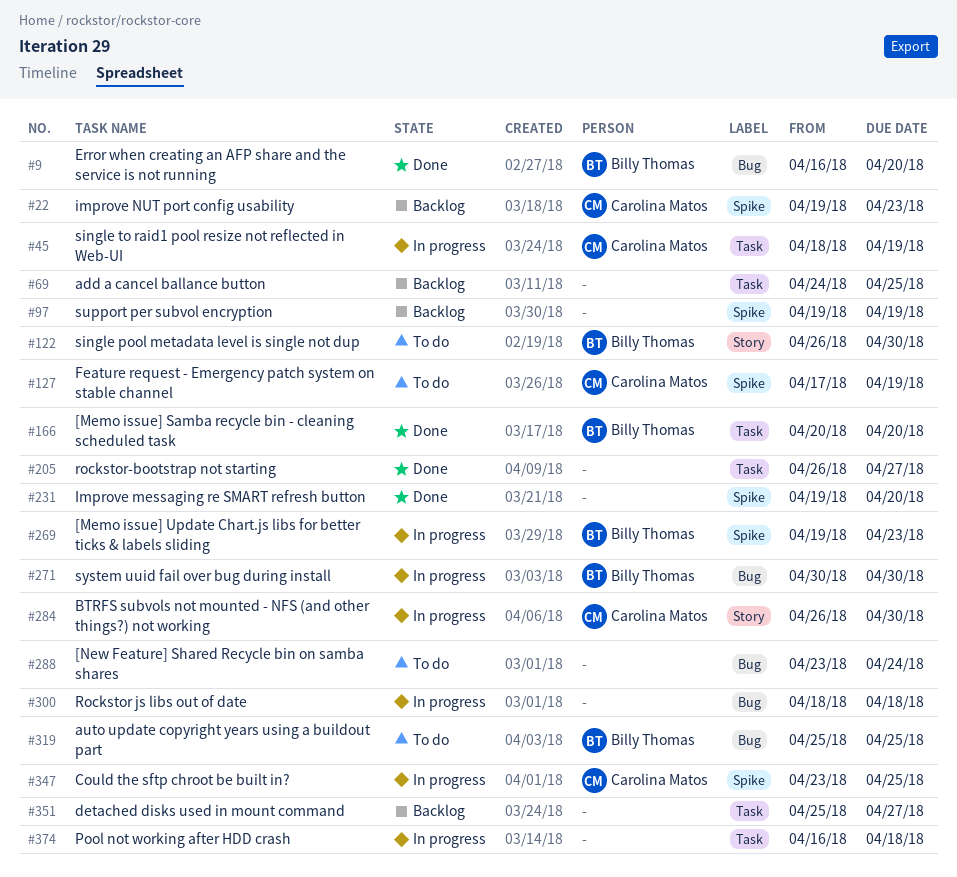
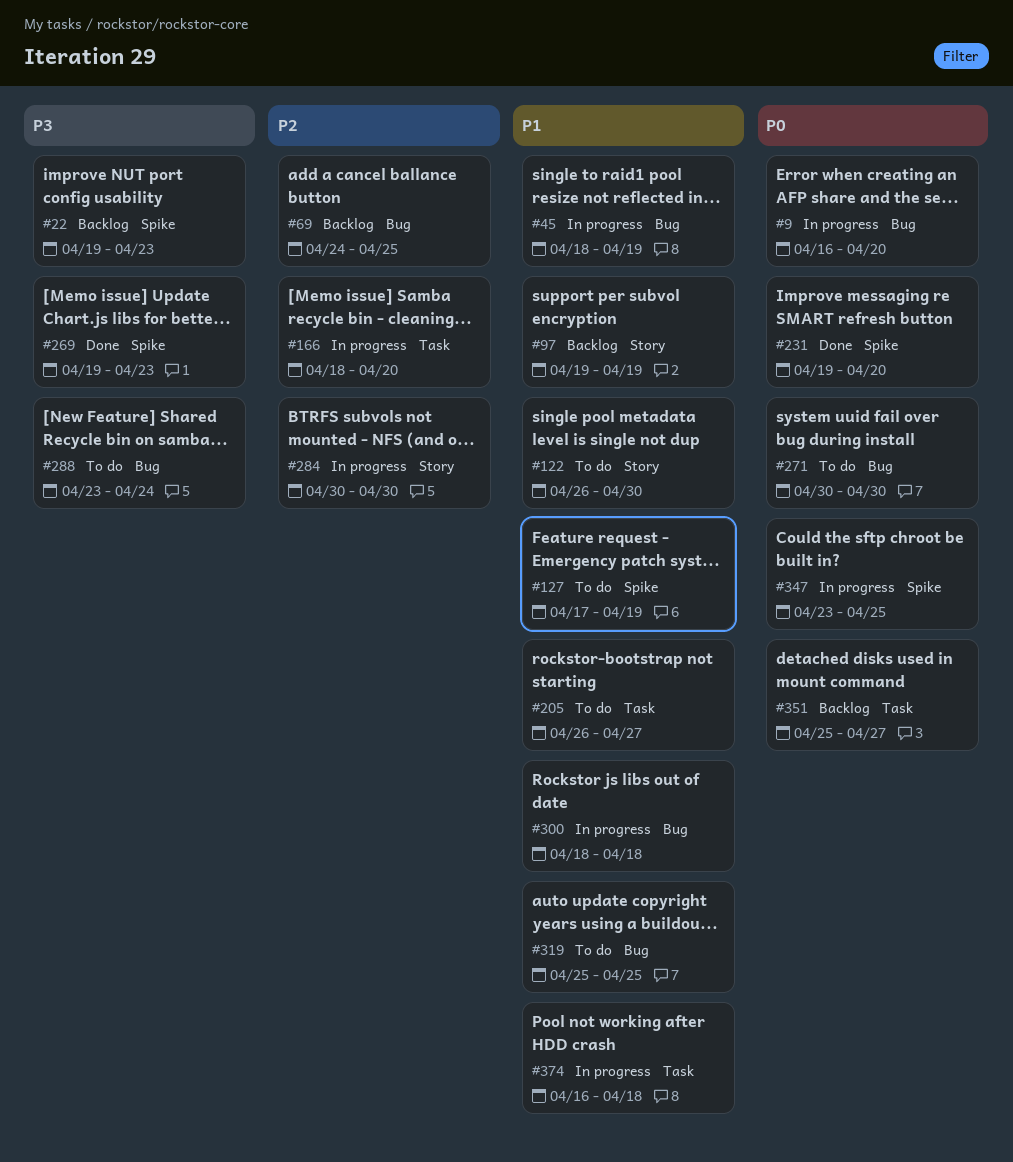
#9, status: Done -> In progress
#45, label: Task -> Bug
#69, label: Task -> Bug
#97, label: Spike -> Story
#166, status: Done -> In progress
#166, start: Apr 20 -> Apr 18
#205, status: Done -> To do
#269, status: In progress -> Done
#271, status: In progress -> To do
#284, start: Apr 26 -> Apr 30

